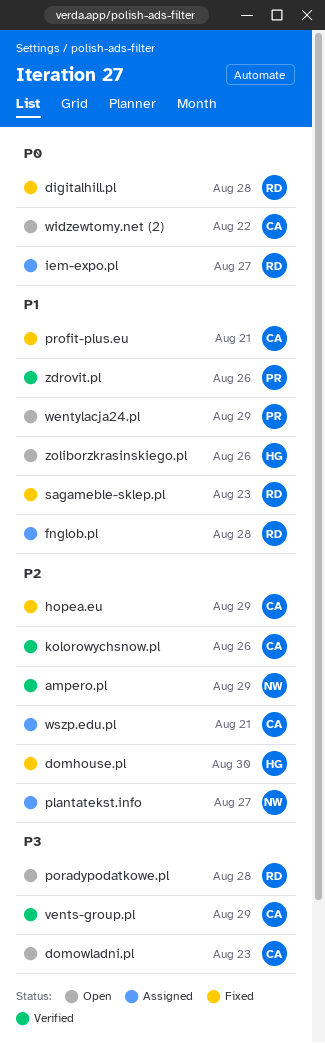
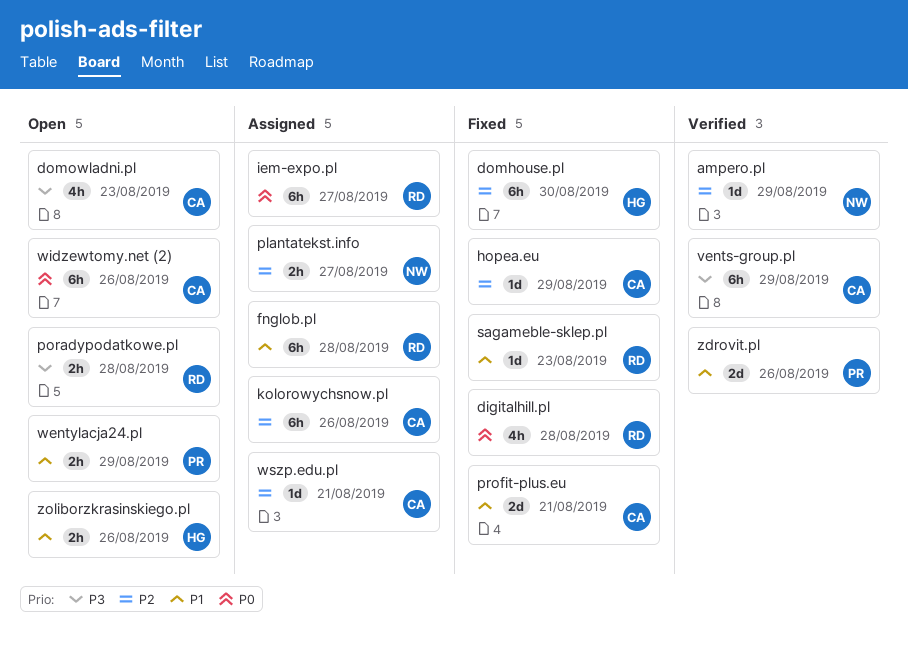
kolorowychsnow.pl, status: Verified -> Assigned
widzewtomy.net (2), due: Aug 22 -> Aug 26

